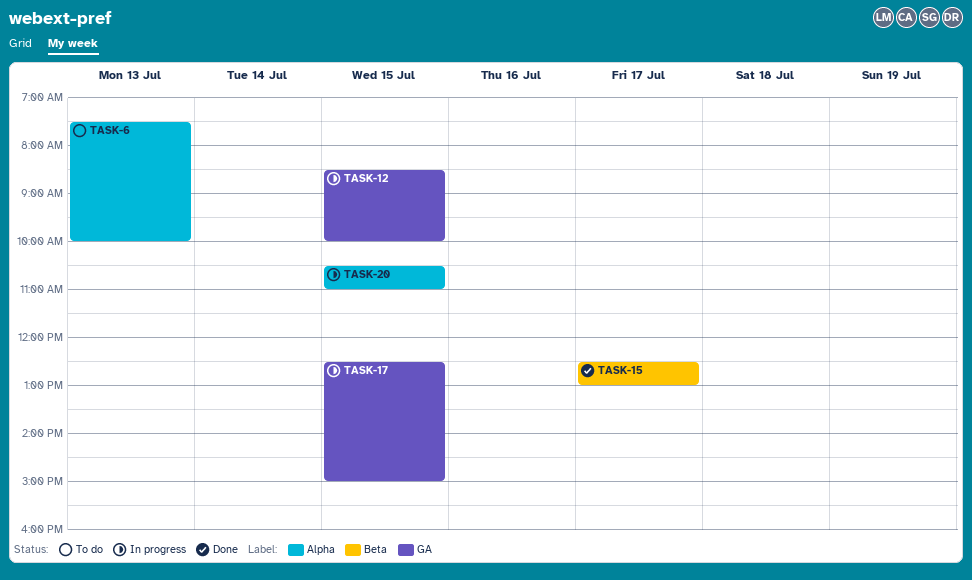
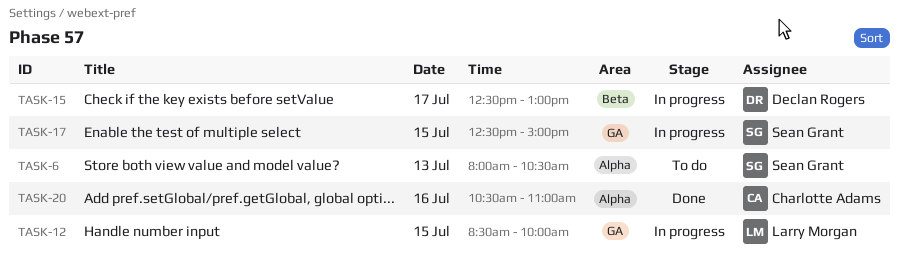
TASK-6, begins: 07:30 -> 08:00
TASK-6, ends: 10:00 -> 10:30
TASK-15, status: Done -> In progress
TASK-20, status: In progress -> Done
TASK-20, day: Jul 15 -> Jul 16

